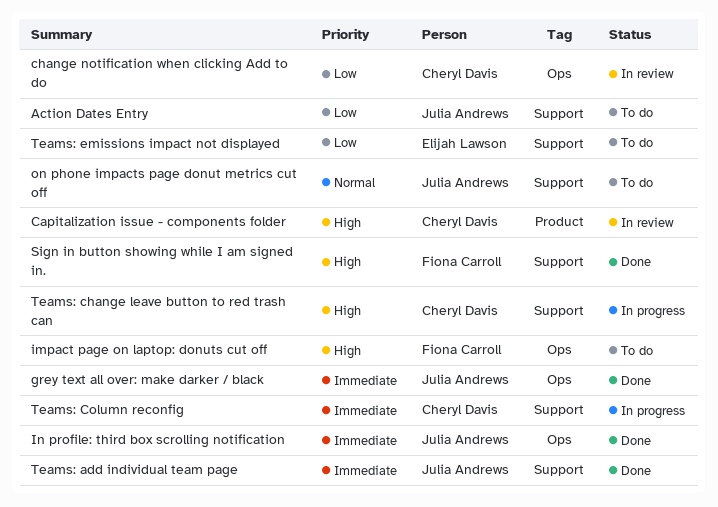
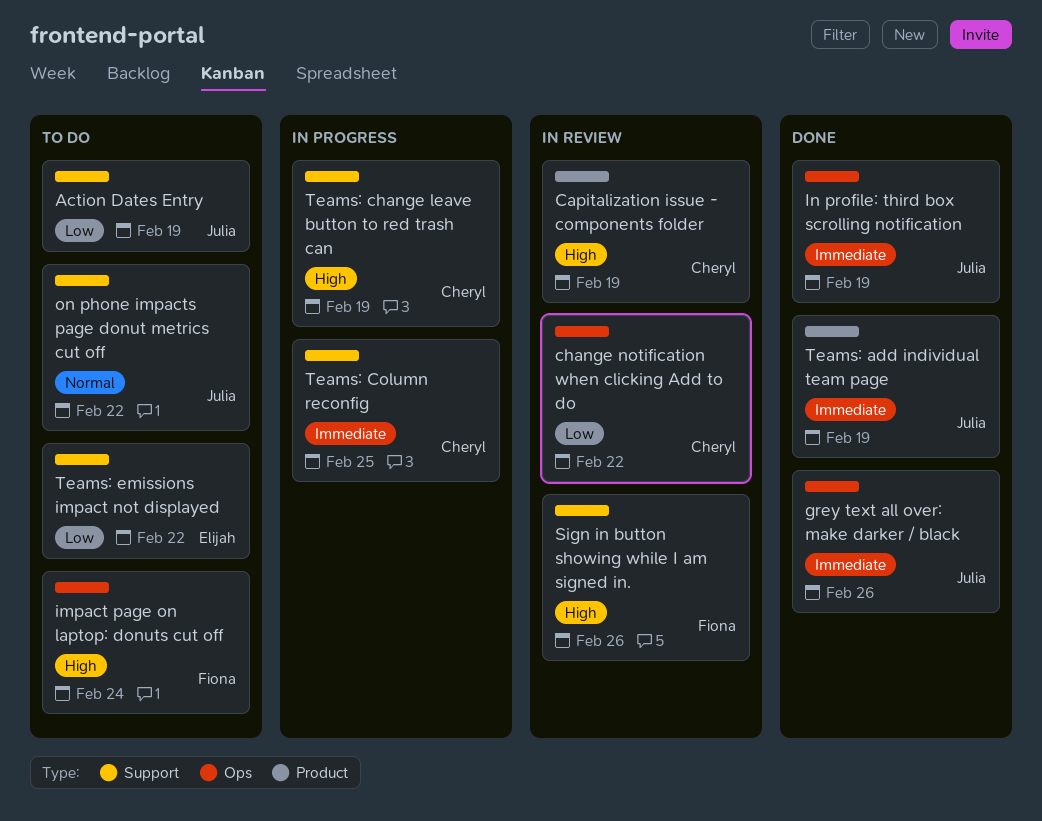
Sign in button showing while I am signed in., status: Done -> In review
Teams: add individual team page, label: Support -> Product

